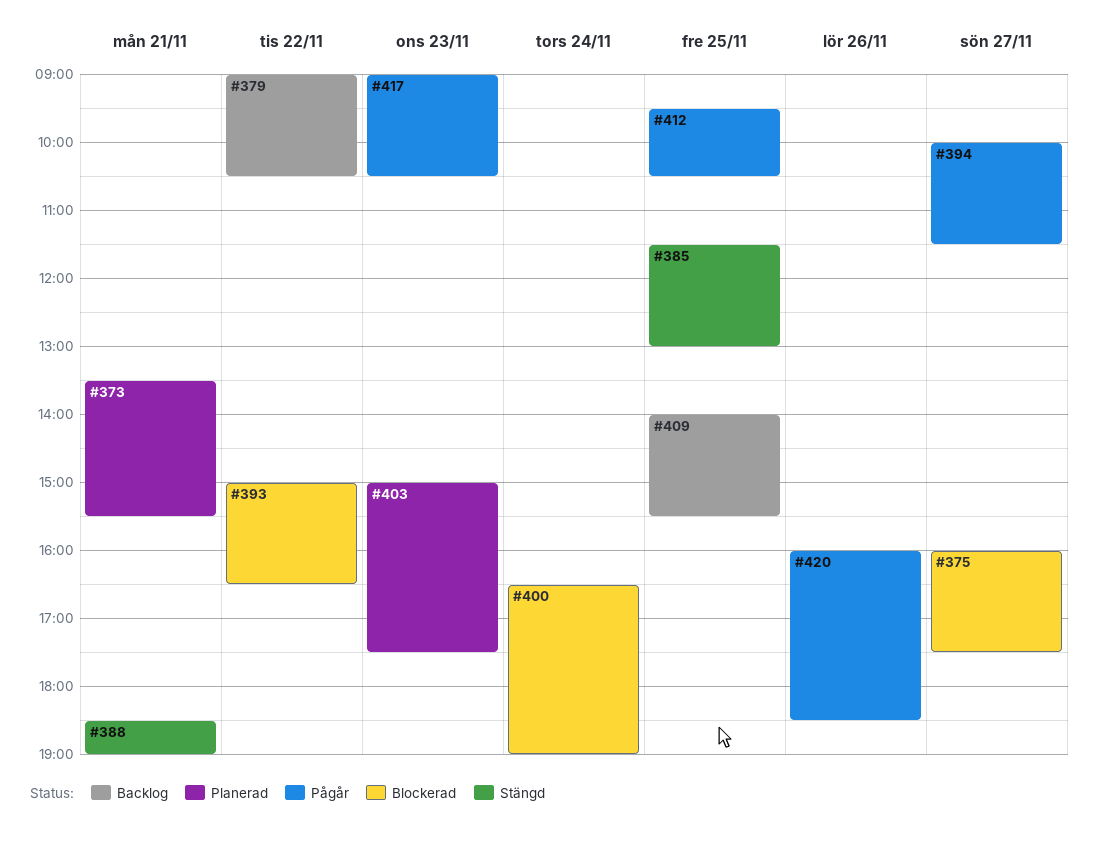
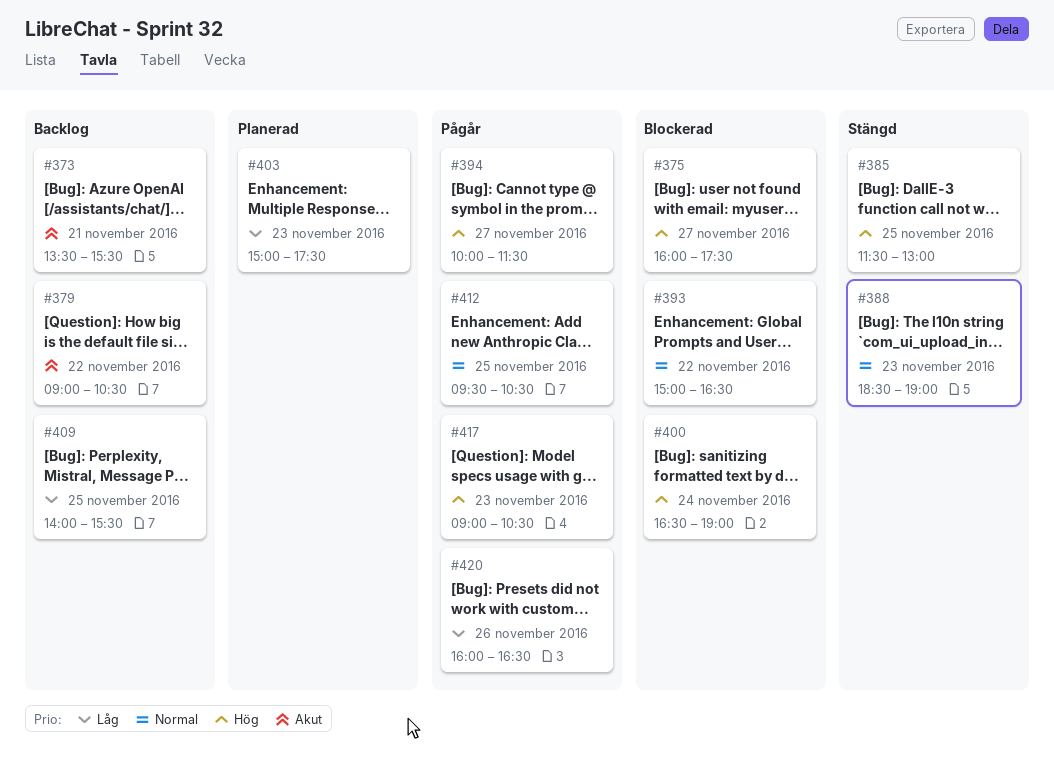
#373, status: Planerad -> Backlog
#388, day: Nov 21 -> Nov 23
#420, ends: 18:30 -> 16:30

